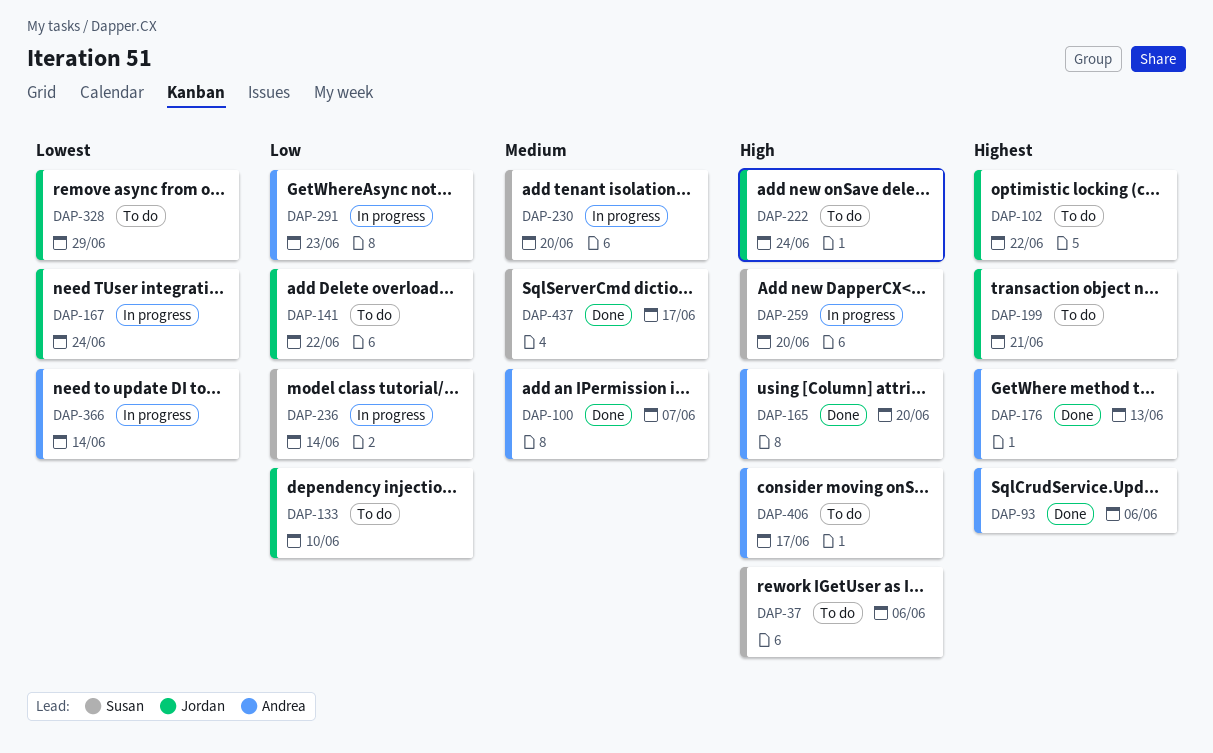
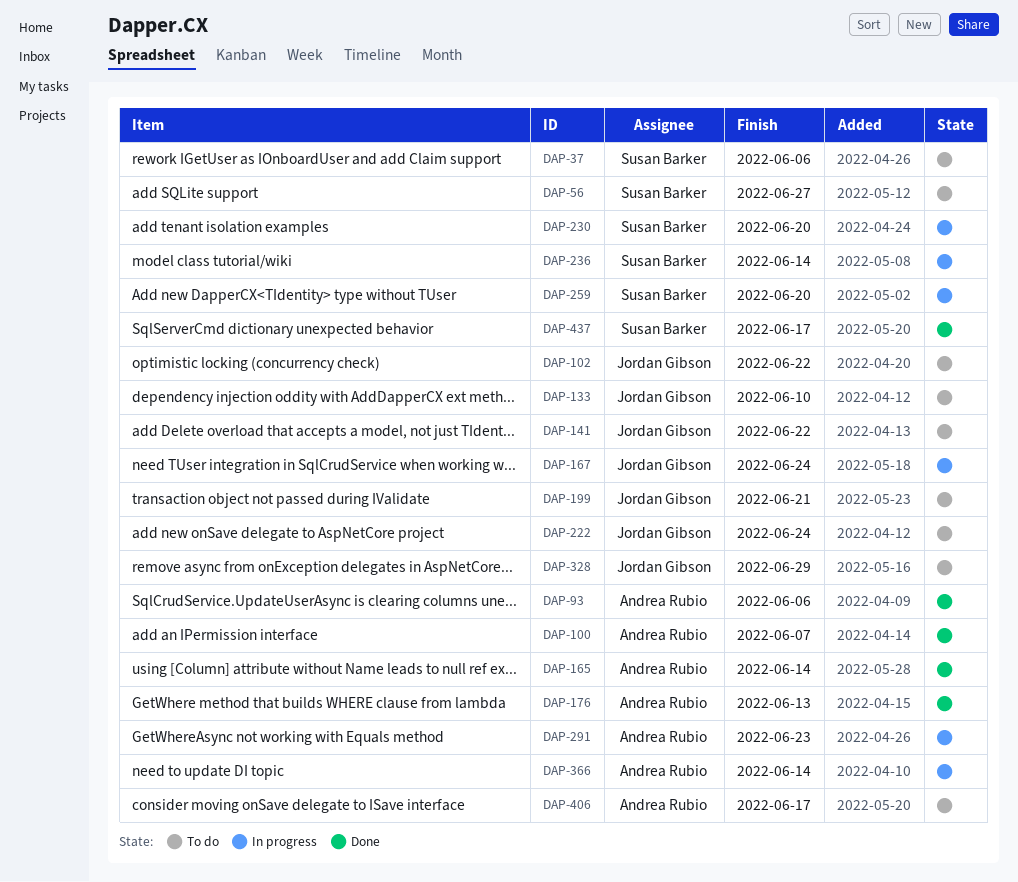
DAP-56: none -> present
DAP-165, due: Jun 20 -> Jun 14

